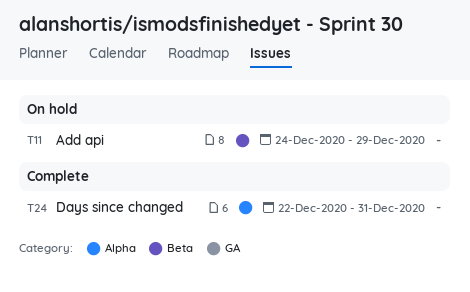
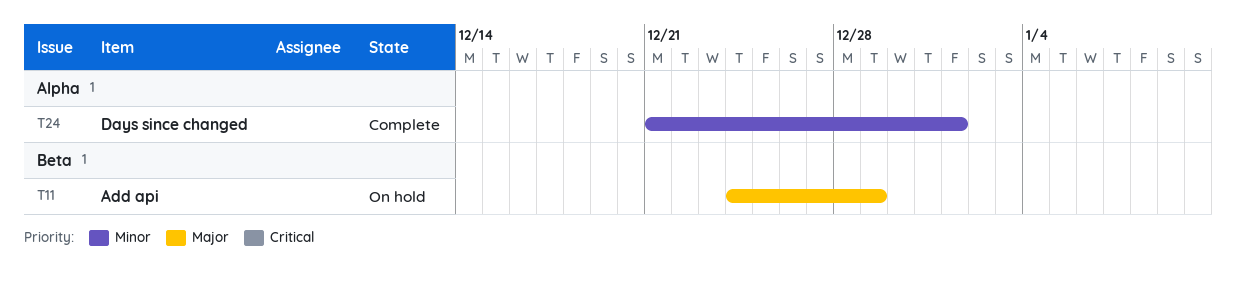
T24, start: Dec 22 -> Dec 21
T24, due: Dec 31 -> Jan 1

